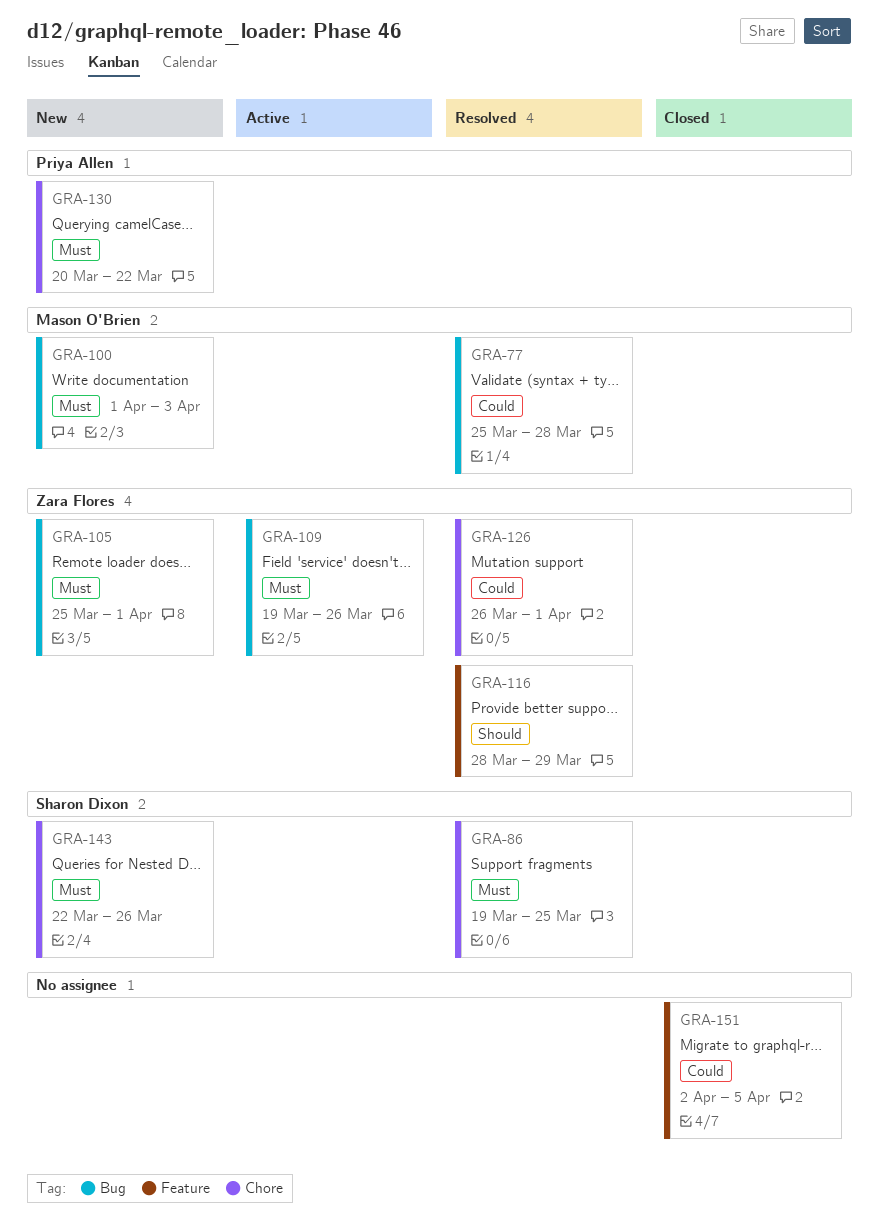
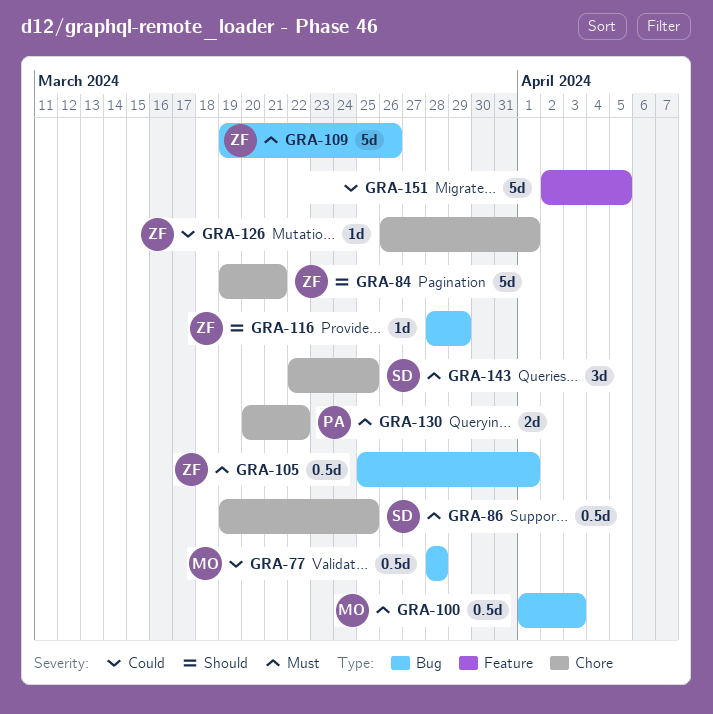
GRA-77, start: Mar 25 -> Mar 28
GRA-84: none -> present
GRA-116, label: Feature -> Bug
GRA-143, due: Mar 26 -> Mar 25

